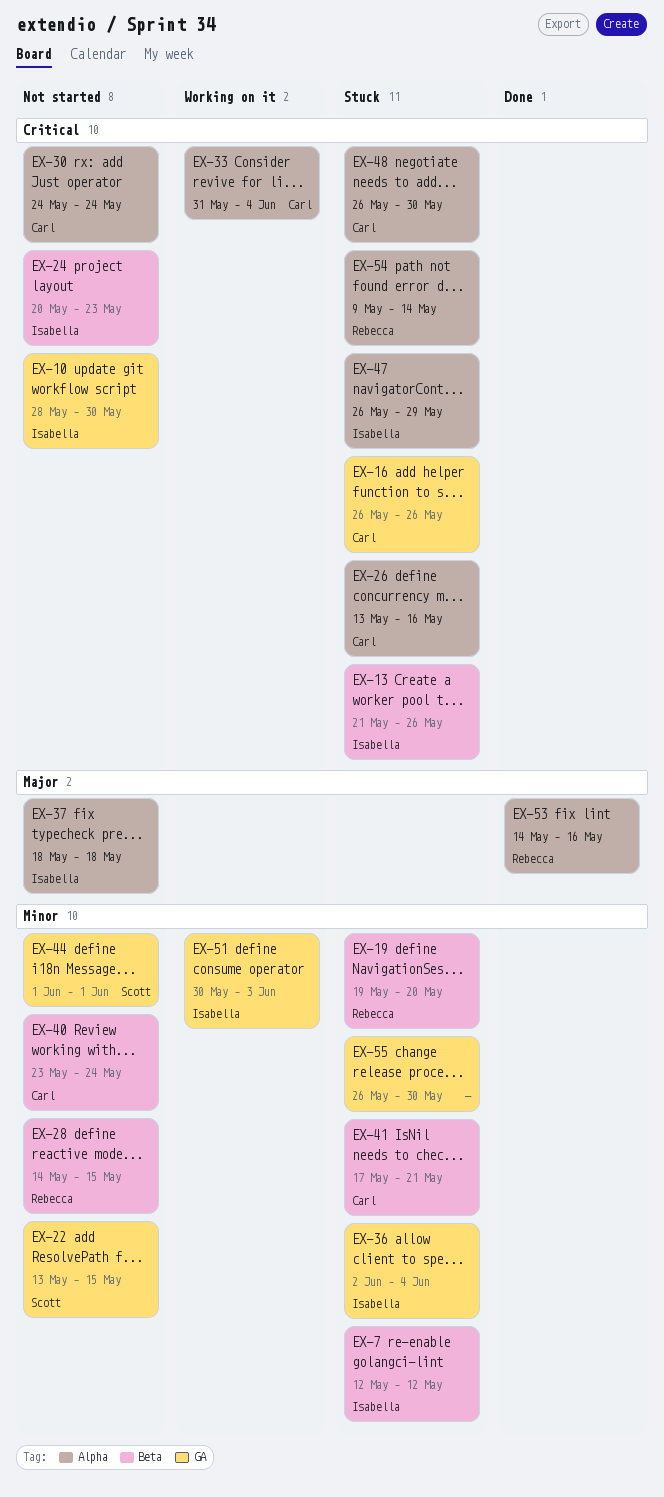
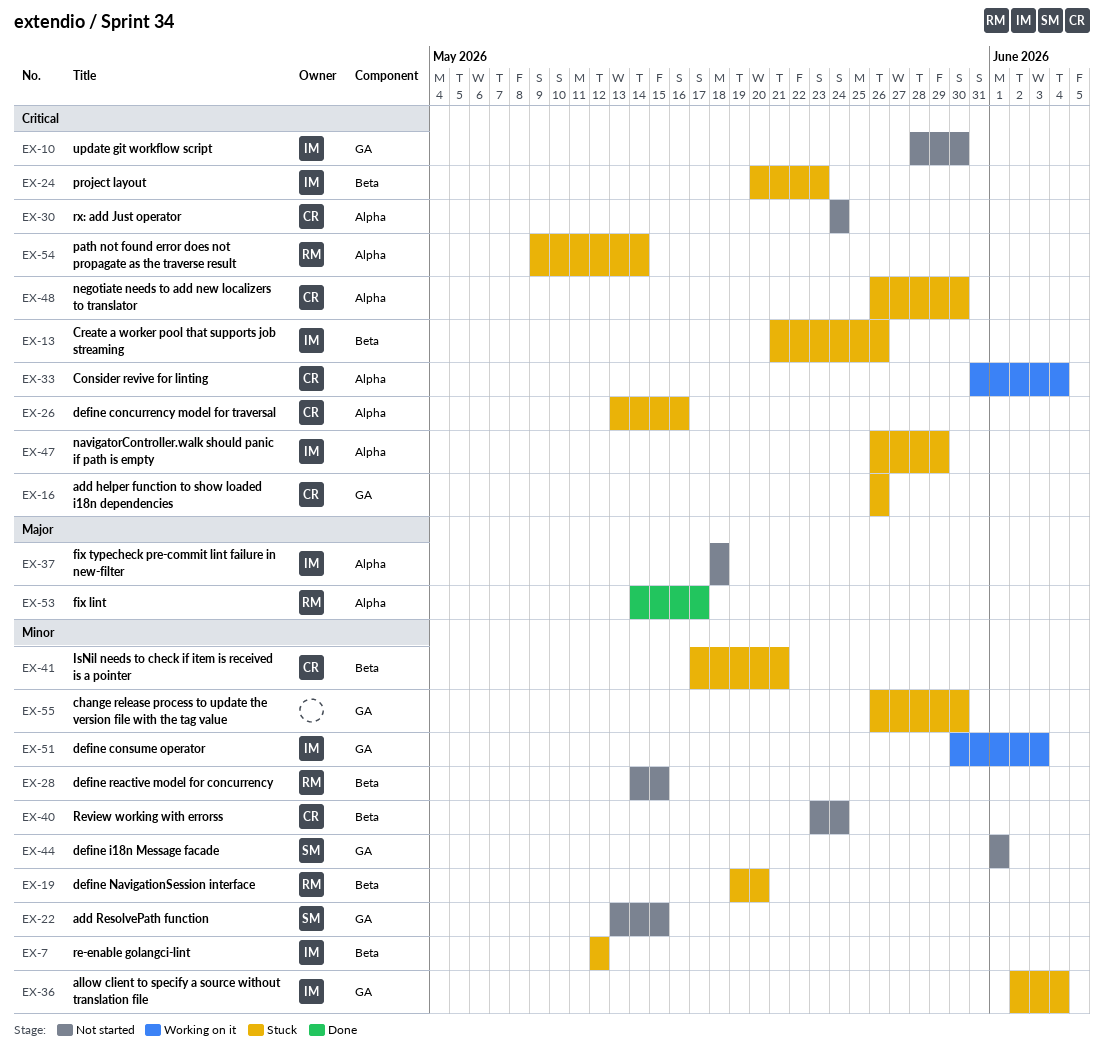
EX-24, status: Not started -> Stuck
EX-53, due: May 16 -> May 17

